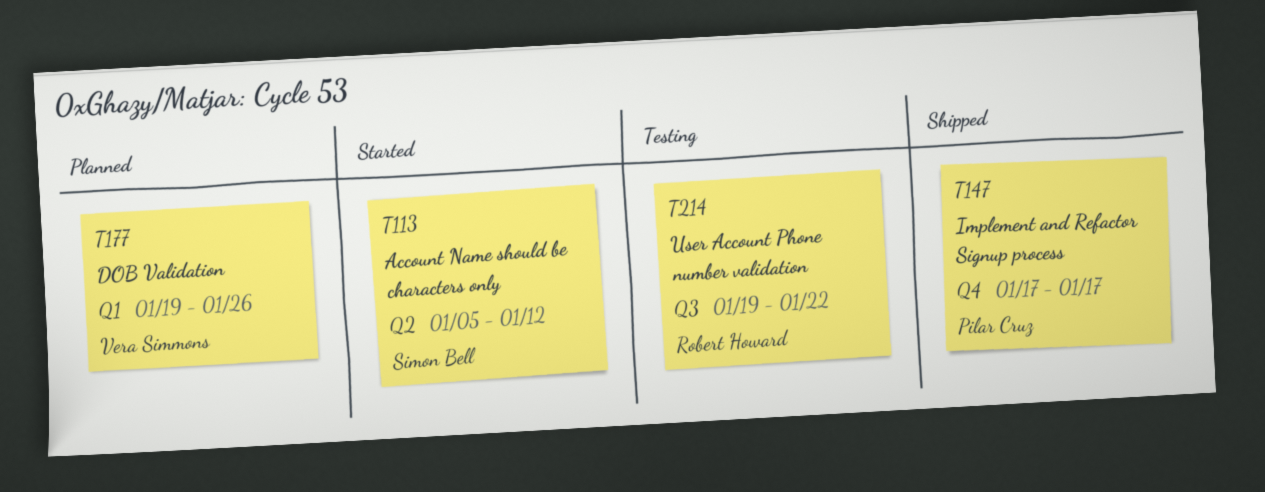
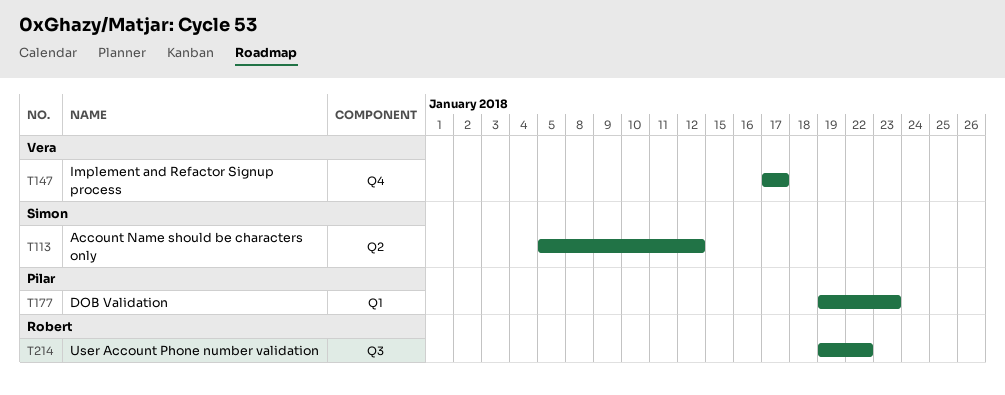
T147, owner: Pilar Cruz -> Vera Simmons
T177, owner: Vera Simmons -> Pilar Cruz
T177, due: Jan 26 -> Jan 23

